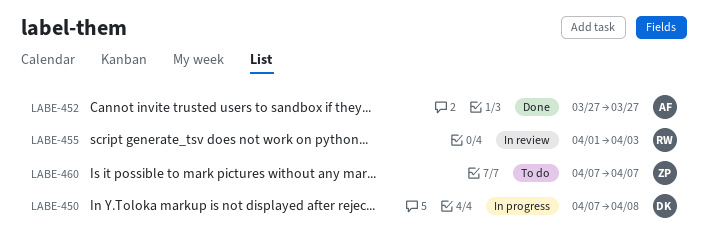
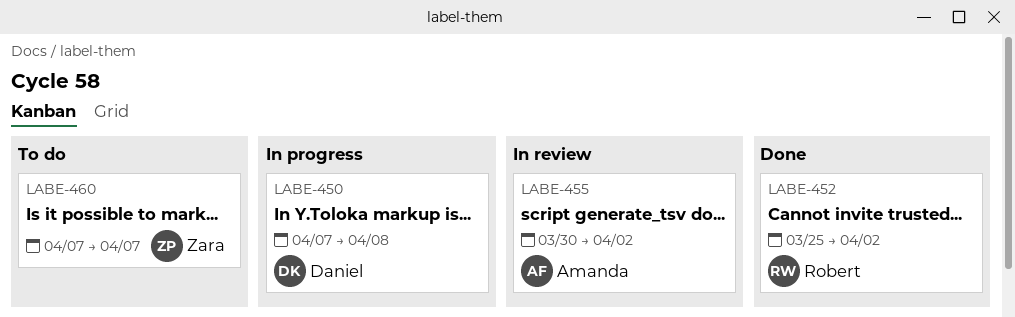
LABE-452, owner: Amanda -> Robert
LABE-452, start: Mar 27 -> Mar 25
LABE-452, due: Mar 27 -> Apr 2
LABE-455, owner: Robert -> Amanda
LABE-455, start: Apr 1 -> Mar 30
LABE-455, due: Apr 3 -> Apr 2

